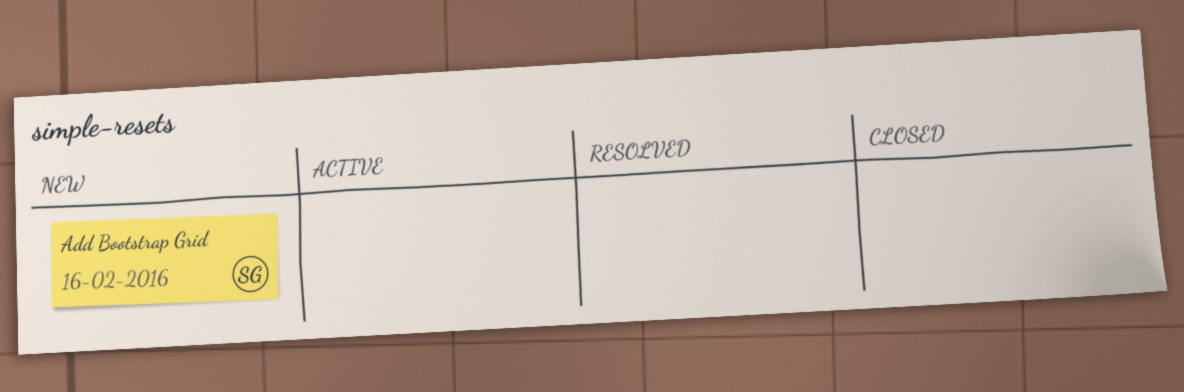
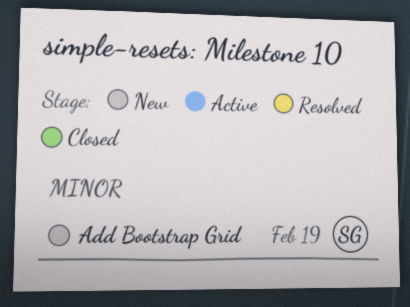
Add Bootstrap Grid, due: Feb 16 -> Feb 19

